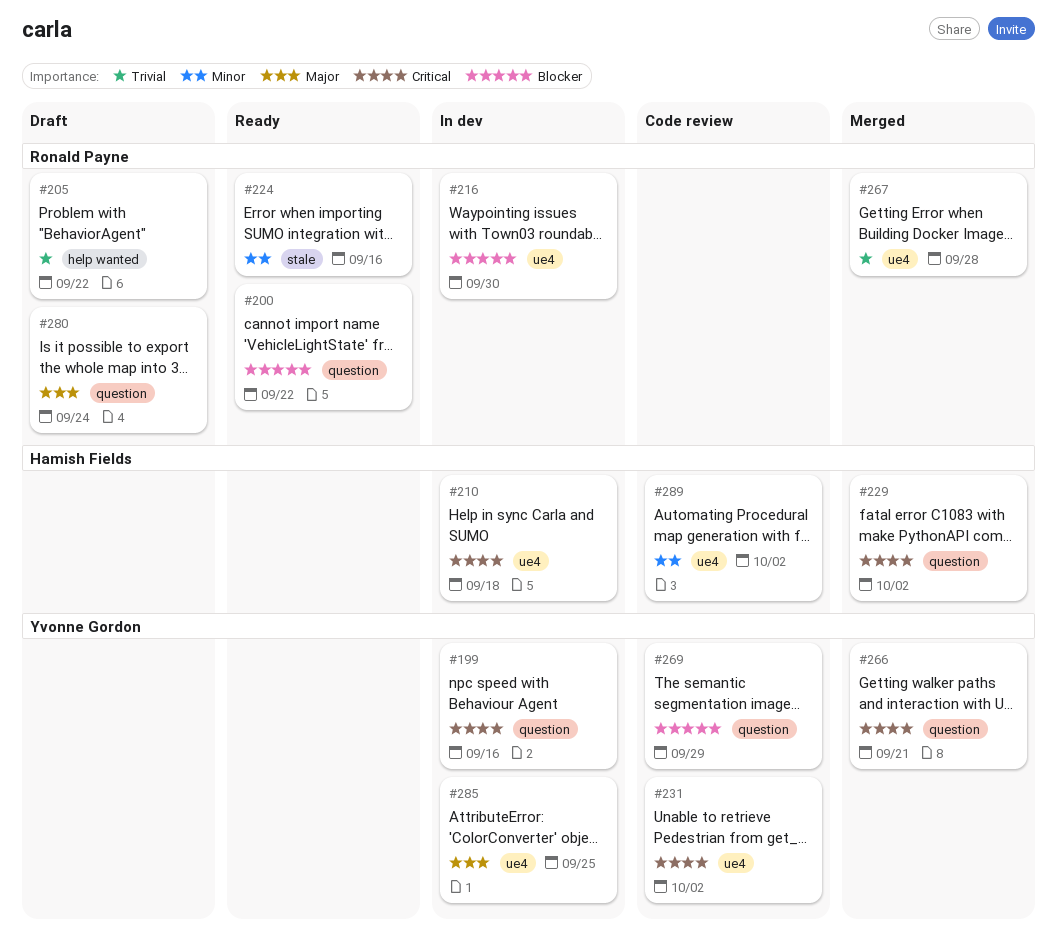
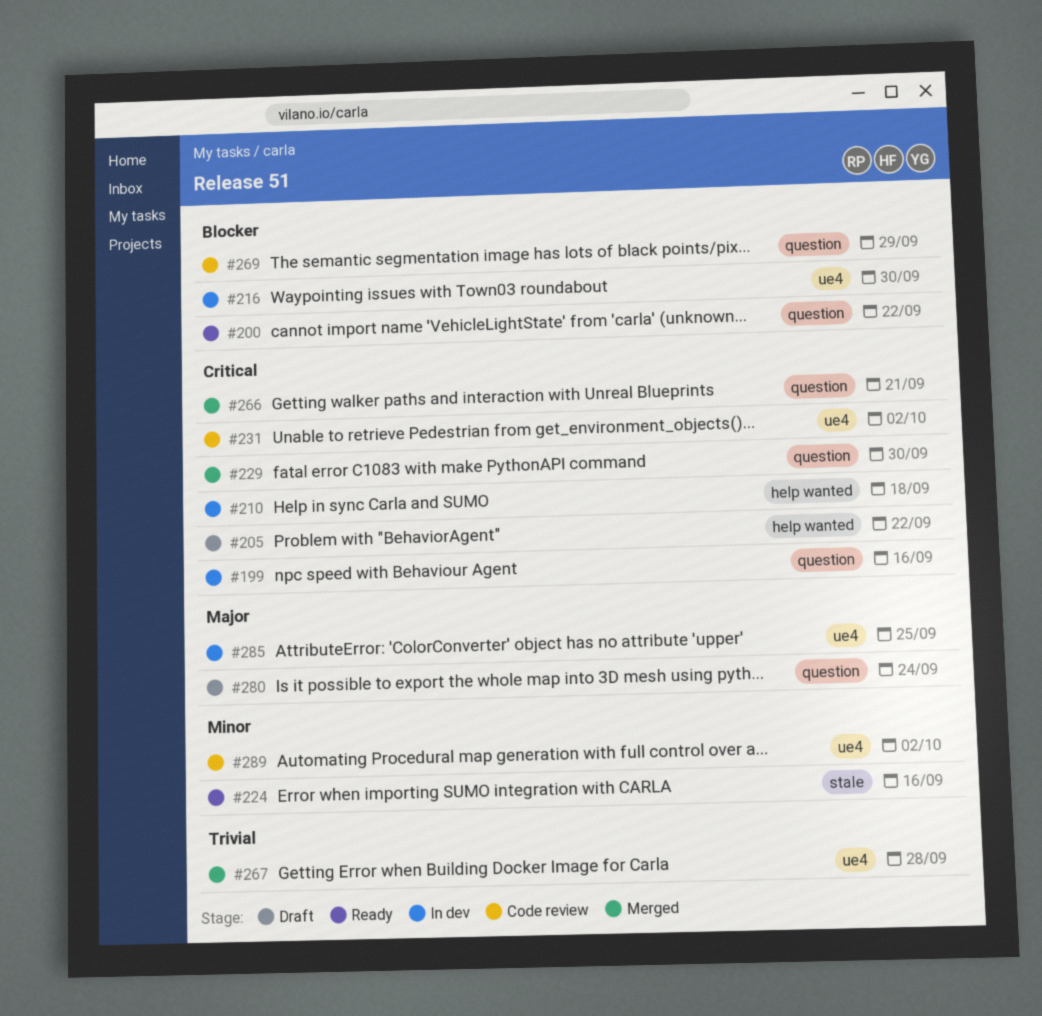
#205, priority: Trivial -> Critical
#210, label: ue4 -> help wanted
#229, due: Oct 2 -> Sep 30

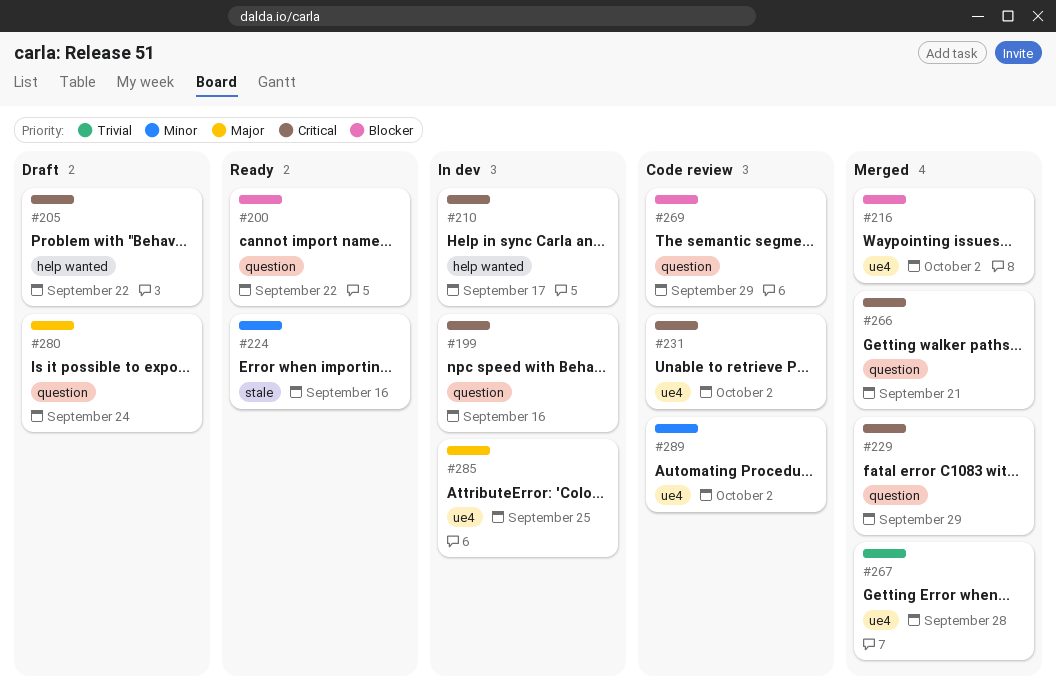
#210, due: Sep 18 -> Sep 17
#216, status: In dev -> Merged
#216, due: Sep 30 -> Oct 2
#229, due: Sep 30 -> Sep 29

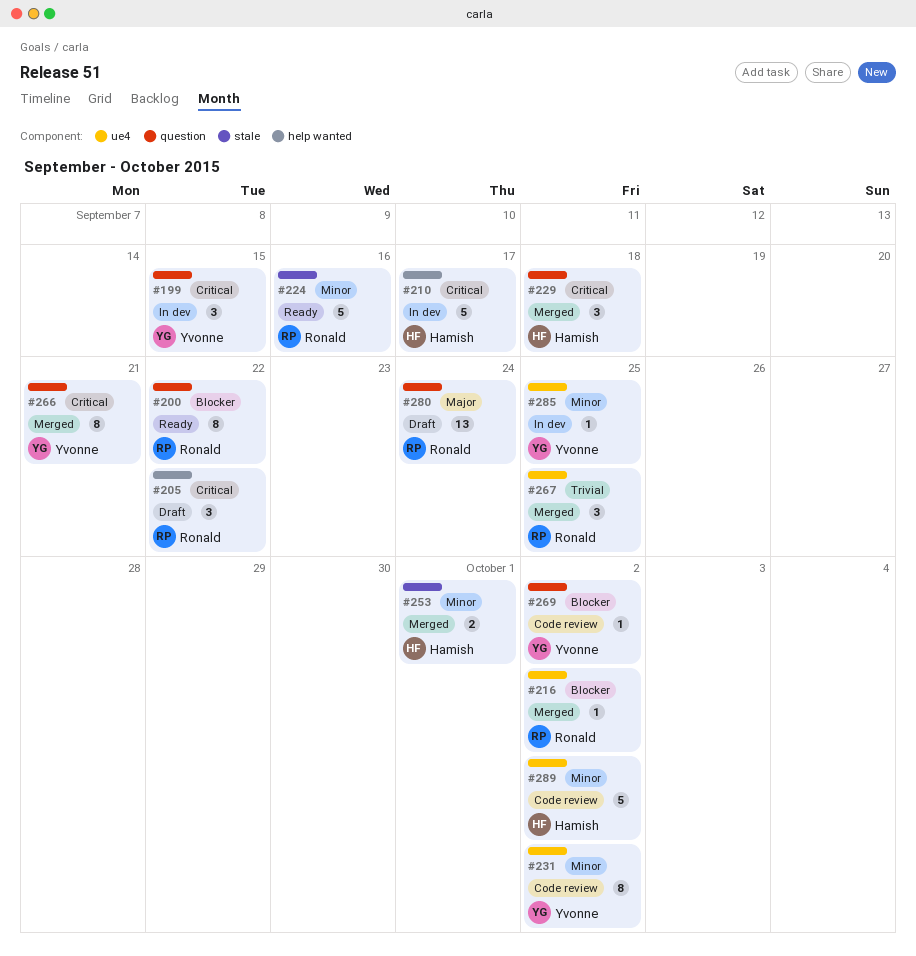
#199, due: Sep 16 -> Sep 15
#229, due: Sep 29 -> Sep 18
#231, priority: Critical -> Minor
#253: none -> present
#267, due: Sep 28 -> Sep 25
#269, due: Sep 29 -> Oct 2
#285, priority: Major -> Minor

